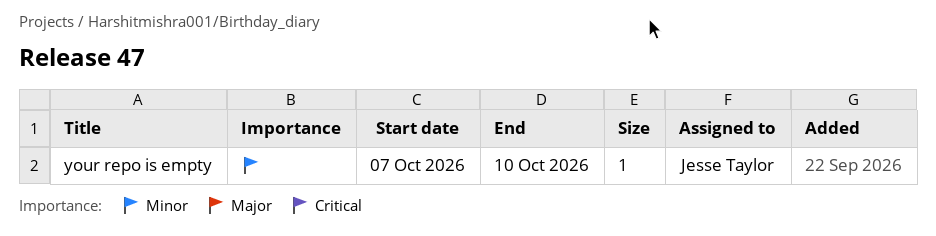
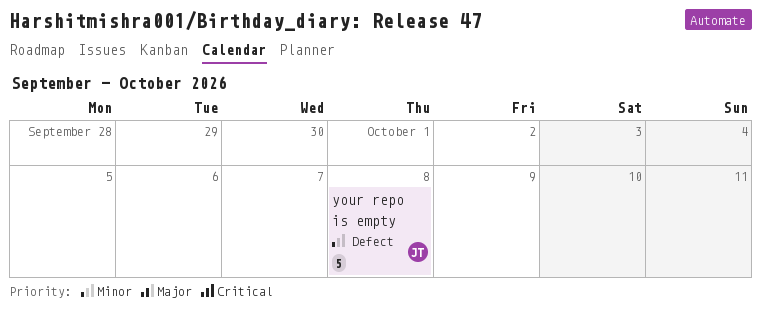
your repo is empty, estimate: 1 -> 5
your repo is empty, due: Oct 10 -> Oct 8

